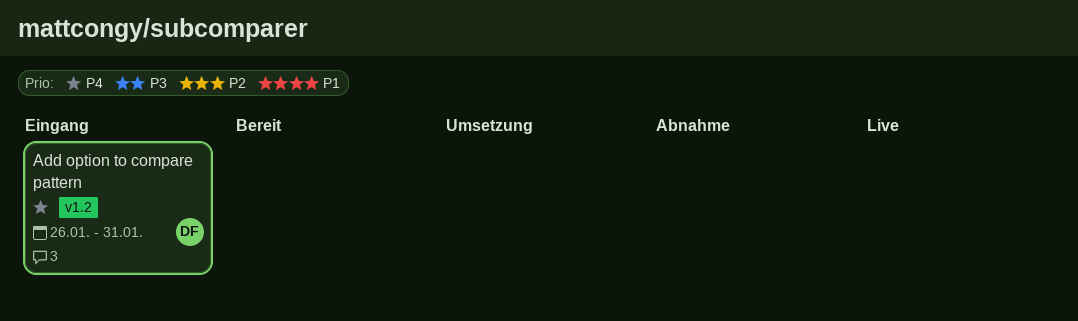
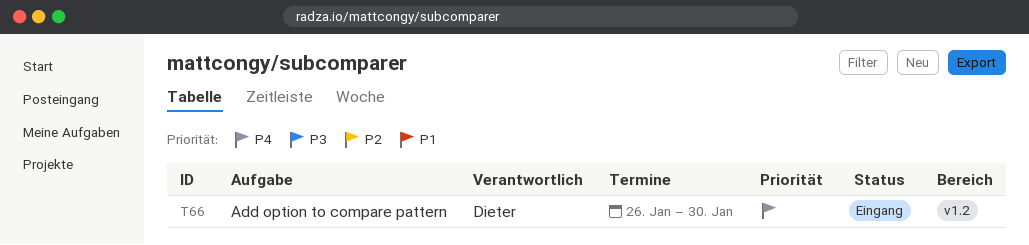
Add option to compare pattern, due: Jan 31 -> Jan 30

